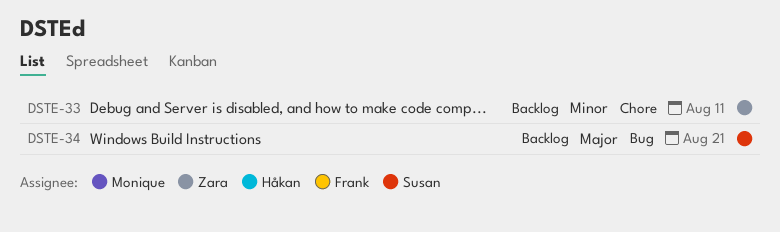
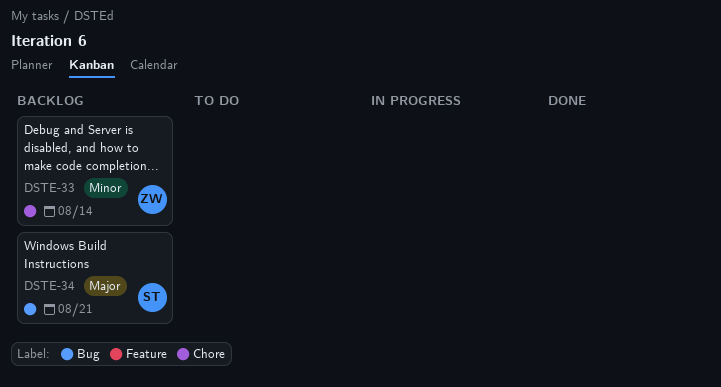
DSTE-33, due: Aug 11 -> Aug 14

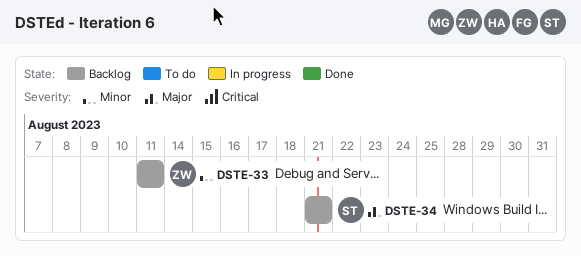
DSTE-33, due: Aug 14 -> Aug 11

